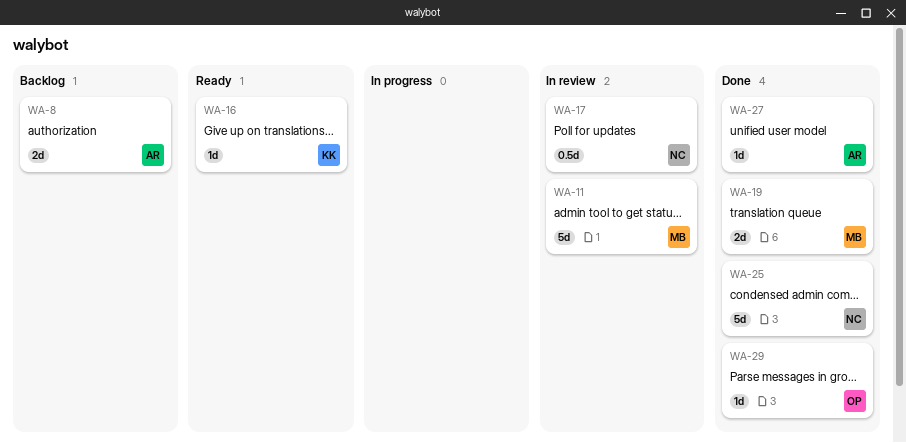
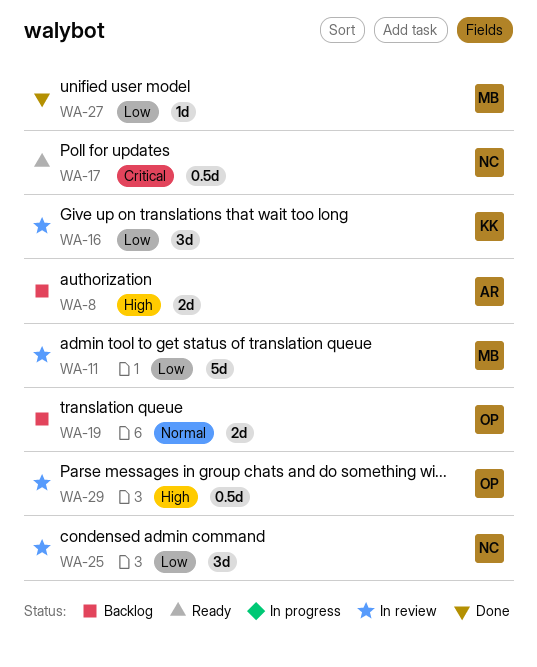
WA-16, status: Ready -> In review
WA-16, estimate: 1d -> 3d
WA-17, status: In review -> Ready
WA-19, status: Done -> Backlog
WA-19, owner: MB -> OP
WA-25, status: Done -> In review
WA-25, estimate: 5d -> 3d
WA-27, owner: AR -> MB
WA-29, status: Done -> In review
WA-29, estimate: 1d -> 0.5d

